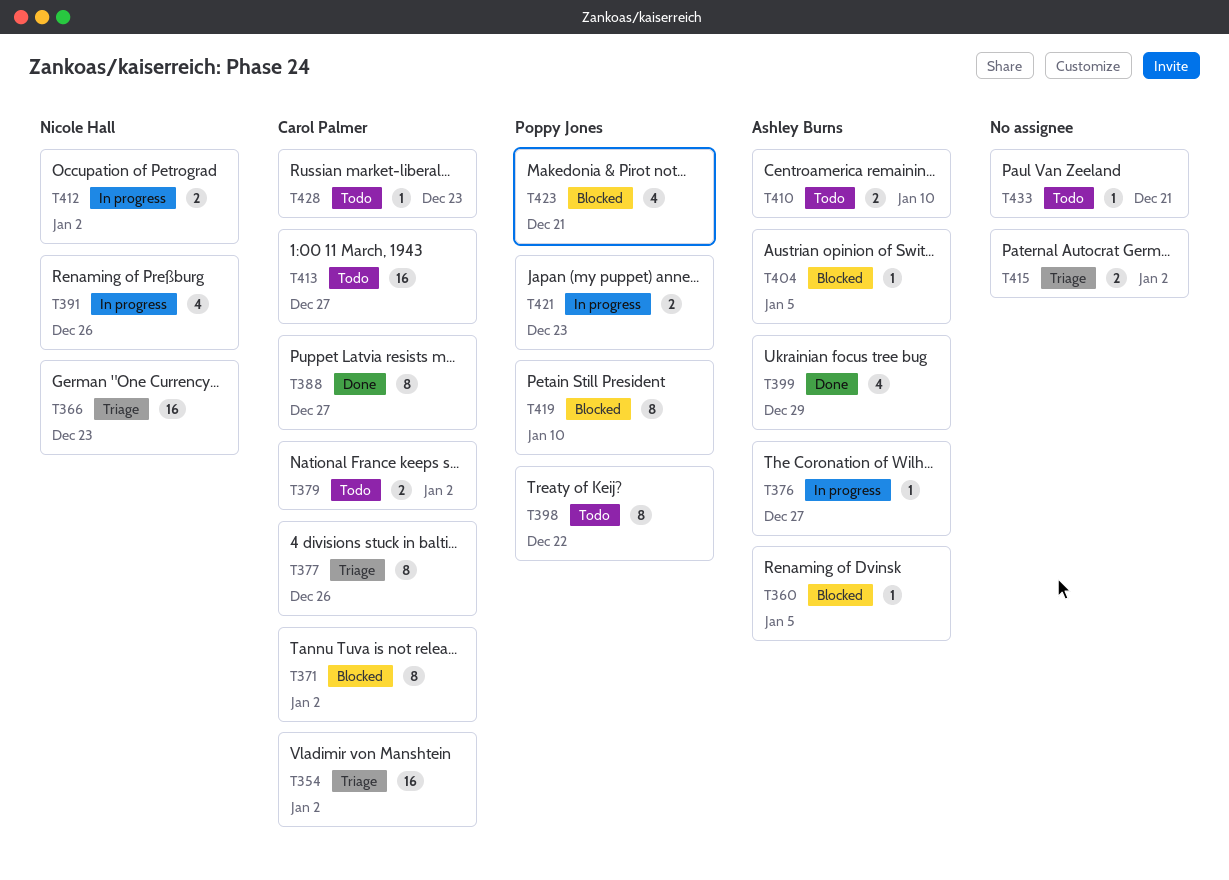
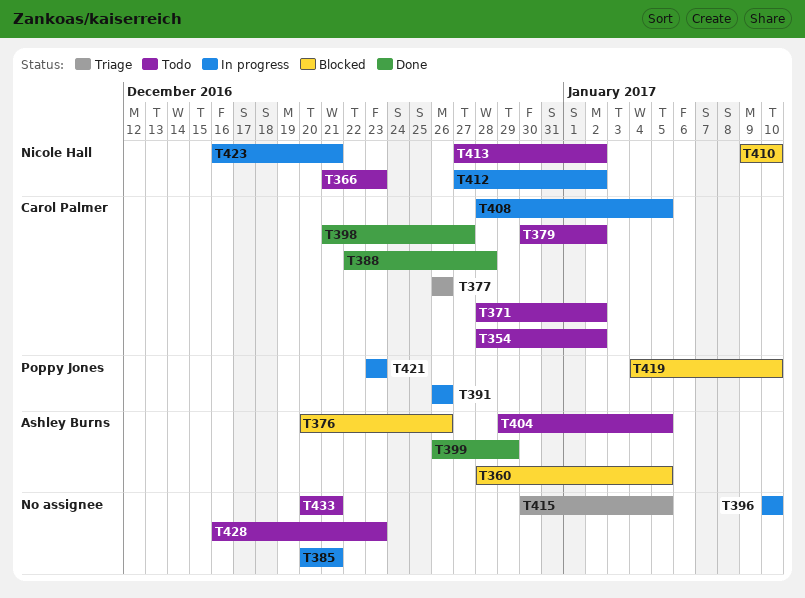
T354, status: Triage -> Todo
T366, status: Triage -> Todo
T371, status: Blocked -> Todo
T376, status: In progress -> Blocked
T376, due: Dec 27 -> Dec 26
T385: none -> present
T388, due: Dec 27 -> Dec 28
T391, owner: Nicole Hall -> Poppy Jones
T396: none -> present
T398, status: Todo -> Done
T398, owner: Poppy Jones -> Carol Palmer
T398, due: Dec 22 -> Dec 27
T404, status: Blocked -> Todo
T408: none -> present
T410, status: Todo -> Blocked
T410, owner: Ashley Burns -> Nicole Hall
T413, owner: Carol Palmer -> Nicole Hall
T413, due: Dec 27 -> Jan 2
T415, due: Jan 2 -> Jan 5
T423, status: Blocked -> In progress
T423, owner: Poppy Jones -> Nicole Hall
T428, owner: Carol Palmer -> none

